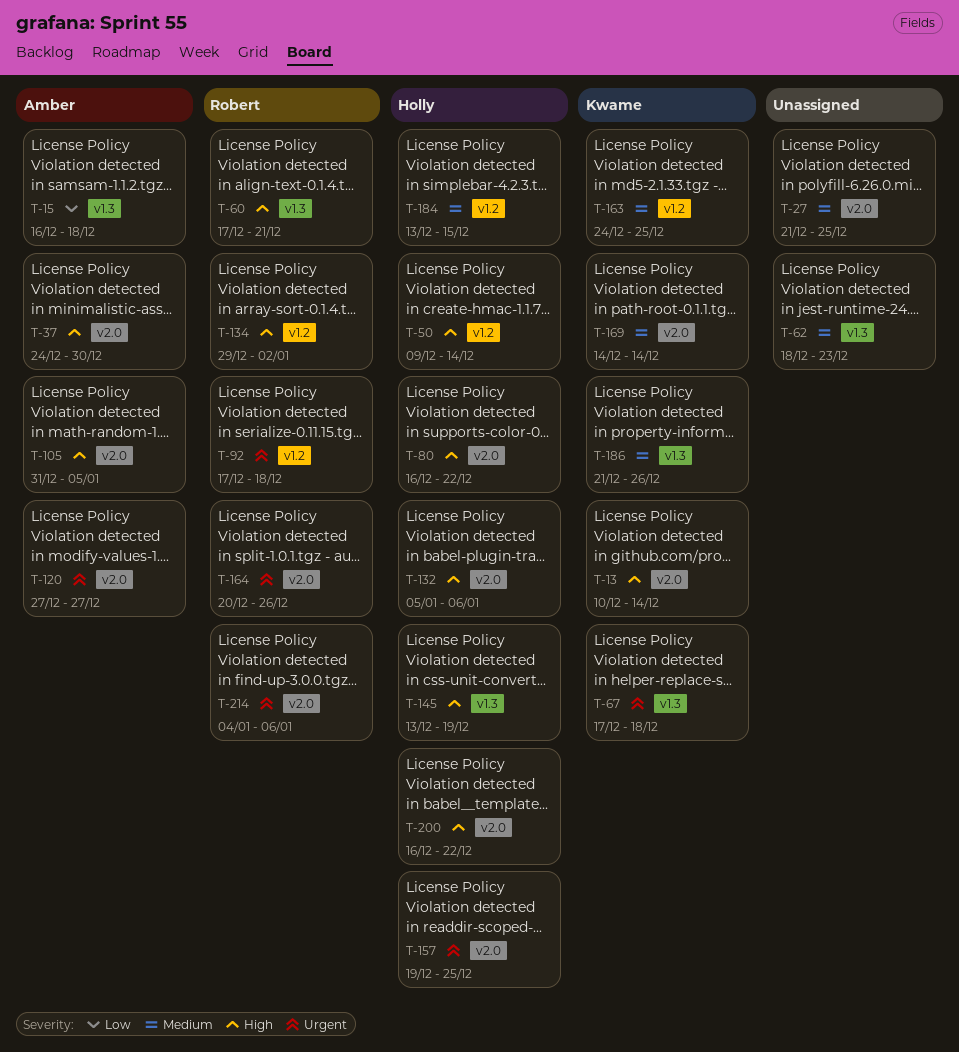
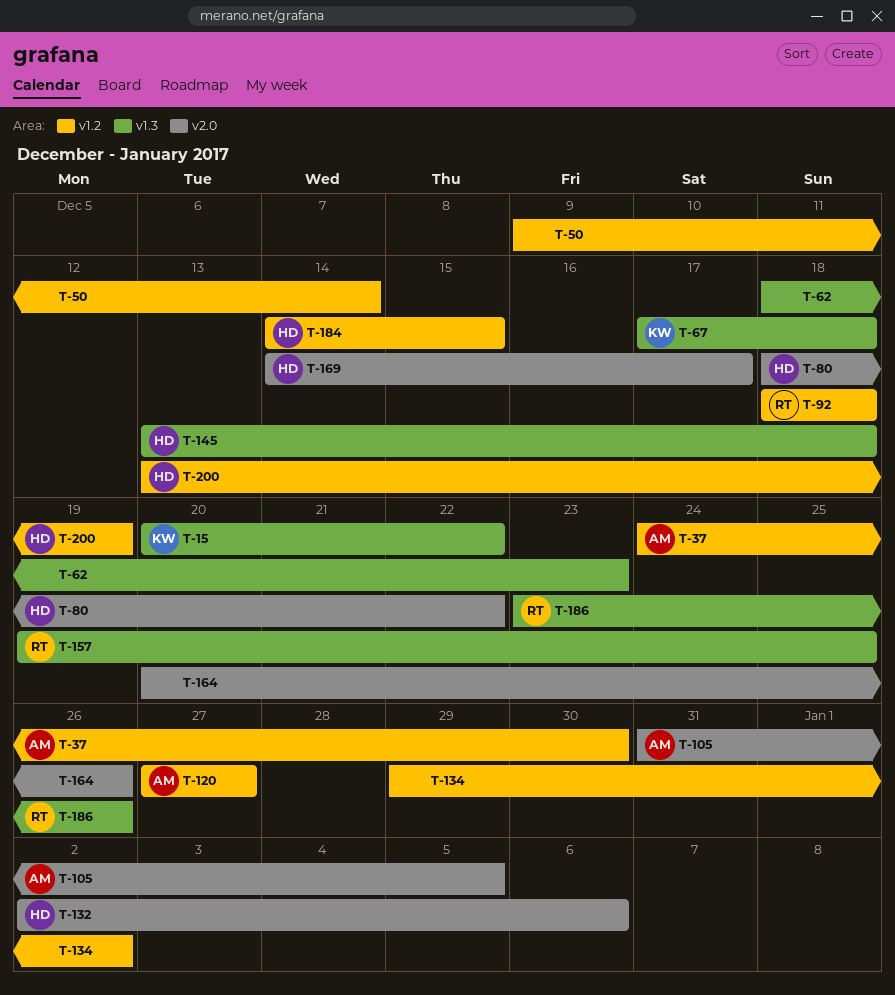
T-13: present -> none
T-15, owner: Amber -> Kwame
T-15, start: Dec 16 -> Dec 20
T-15, due: Dec 18 -> Dec 22
T-27: present -> none
T-37, label: v2.0 -> v1.2
T-50, owner: Holly -> none
T-60: present -> none
T-80, start: Dec 16 -> Dec 18
T-92, start: Dec 17 -> Dec 18
T-120, label: v2.0 -> v1.2
T-132, start: Jan 5 -> Jan 2
T-134, owner: Robert -> none
T-145, due: Dec 19 -> Dec 18
T-157, owner: Holly -> Robert
T-157, label: v2.0 -> v1.3
T-163: present -> none
T-164, owner: Robert -> none
T-169, owner: Kwame -> Holly
T-169, due: Dec 14 -> Dec 17
T-184, start: Dec 13 -> Dec 14
T-186, owner: Kwame -> Robert
T-186, start: Dec 21 -> Dec 23
T-200, label: v2.0 -> v1.2
T-200, start: Dec 16 -> Dec 13
T-200, due: Dec 22 -> Dec 19
T-214: present -> none

